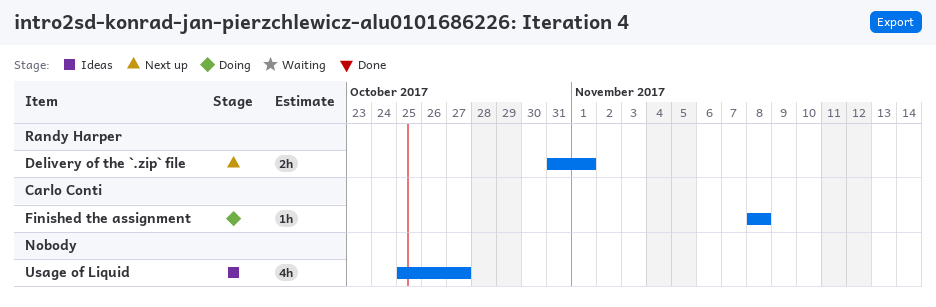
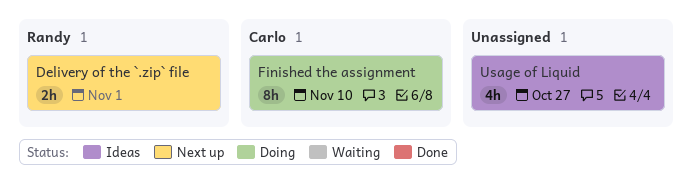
Finished the assignment, estimate: 1h -> 8h
Finished the assignment, due: Nov 8 -> Nov 10

